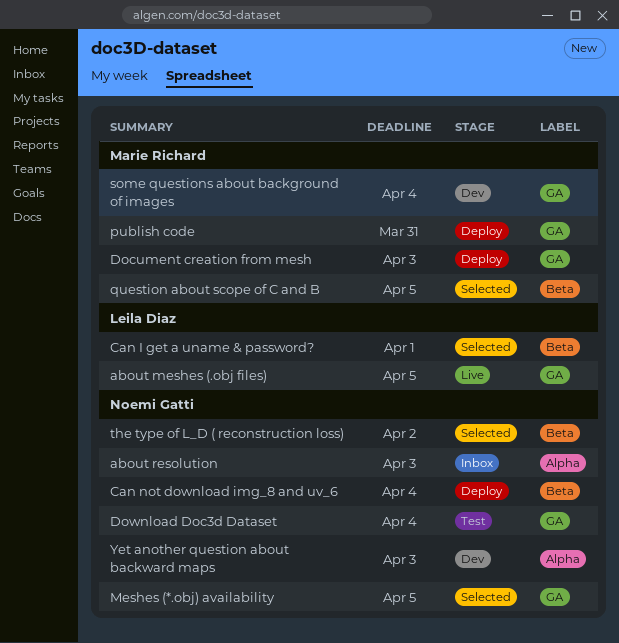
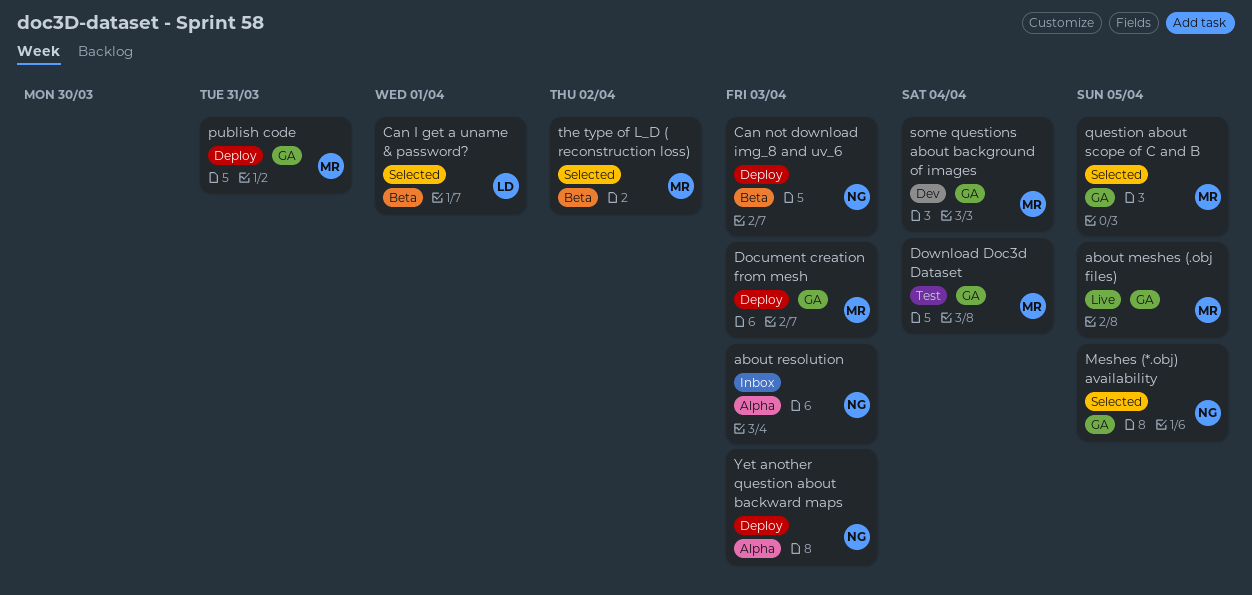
about meshes (.obj files), owner: Leila Diaz -> Marie Richard
Can not download img_8 and uv_6, due: Apr 4 -> Apr 3
Download Doc3d Dataset, owner: Noemi Gatti -> Marie Richard
question about scope of C and B, label: Beta -> GA
the type of L_D ( reconstruction loss), owner: Noemi Gatti -> Marie Richard
Yet another question about backward maps, status: Dev -> Deploy

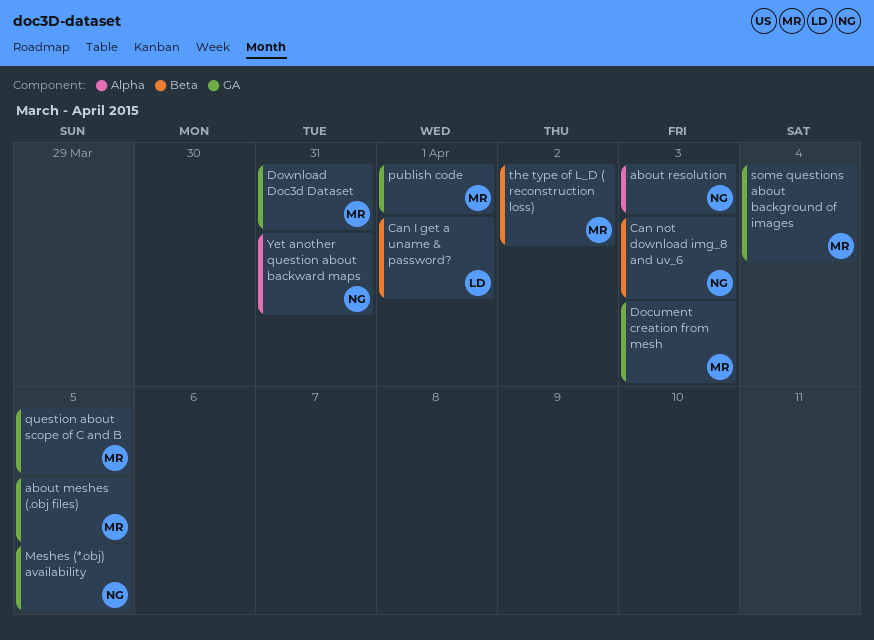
Download Doc3d Dataset, due: Apr 4 -> Mar 31
publish code, due: Mar 31 -> Apr 1
Yet another question about backward maps, due: Apr 3 -> Mar 31

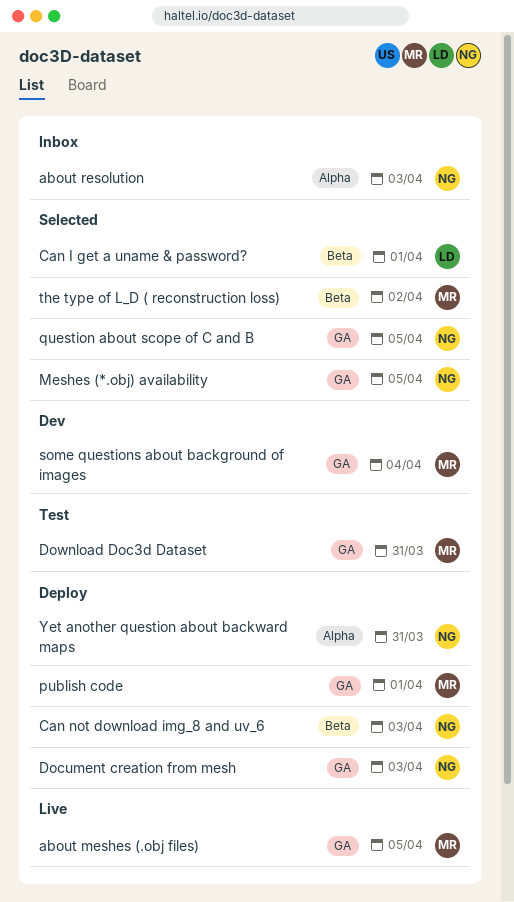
Document creation from mesh, owner: MR -> NG
question about scope of C and B, owner: MR -> NG

